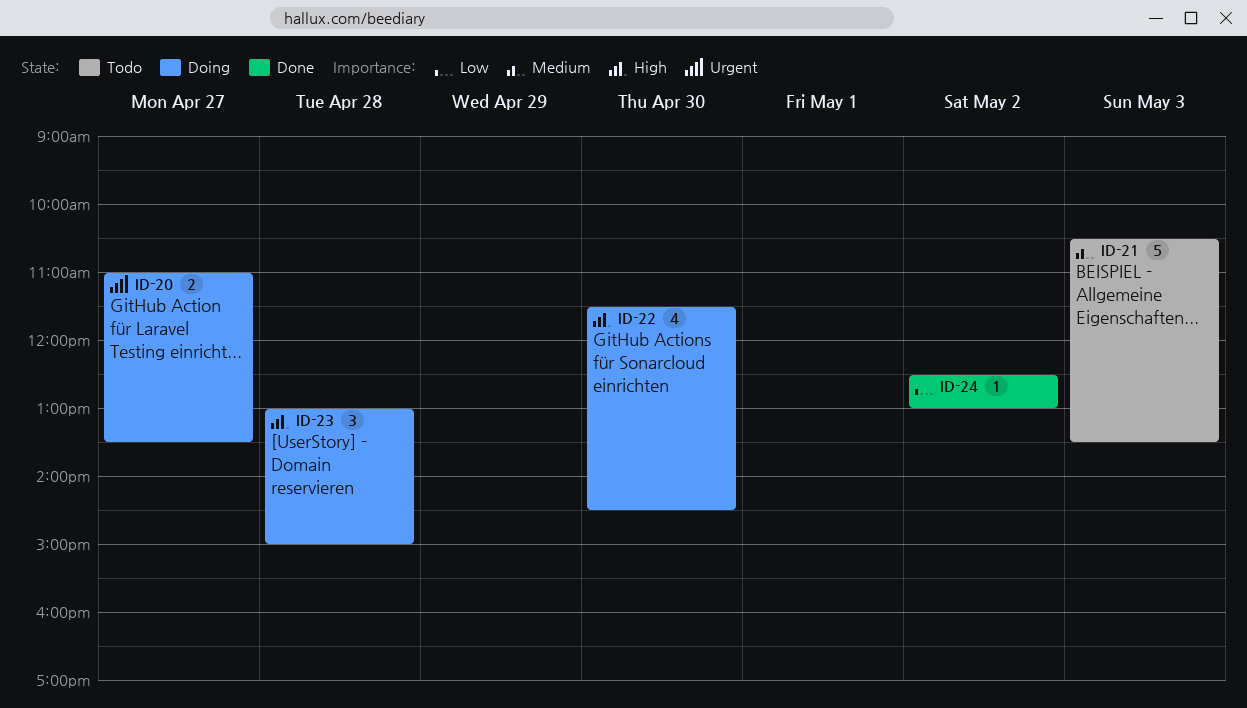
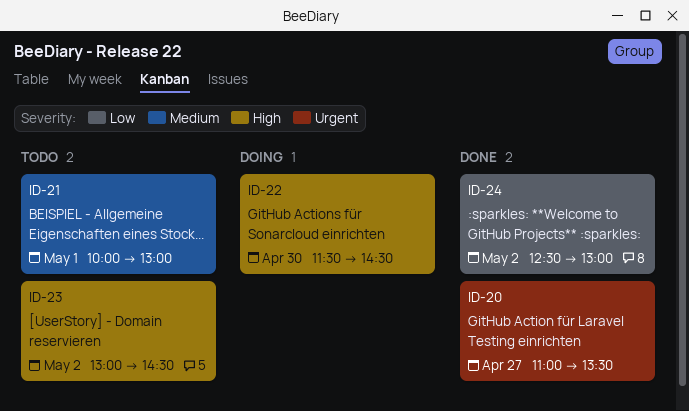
ID-20, status: Doing -> Done
ID-21, day: May 3 -> May 1
ID-21, begins: 10:30 -> 10:00
ID-21, ends: 13:30 -> 13:00
ID-23, status: Doing -> Todo
ID-23, day: Apr 28 -> May 2
ID-23, ends: 15:00 -> 14:30

